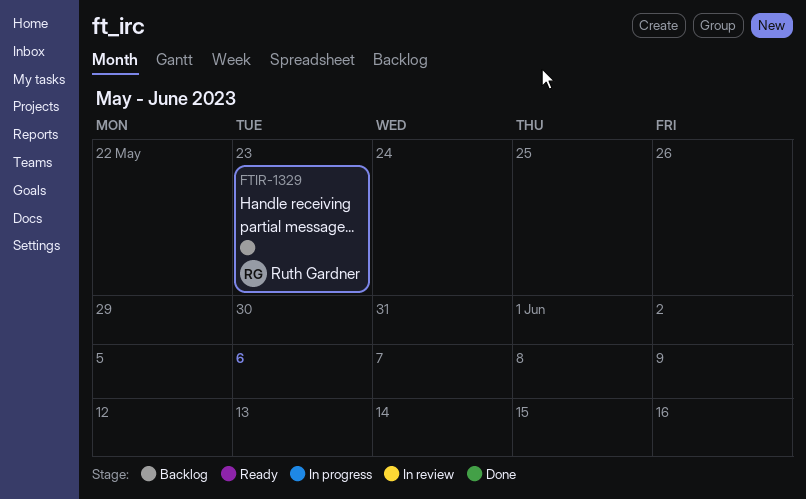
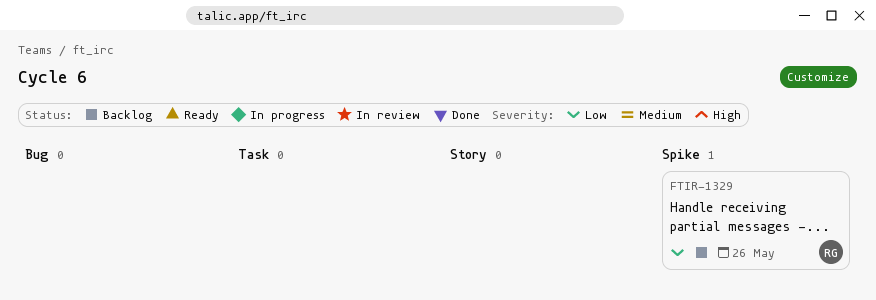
FTIR-1329, due: May 23 -> May 26

